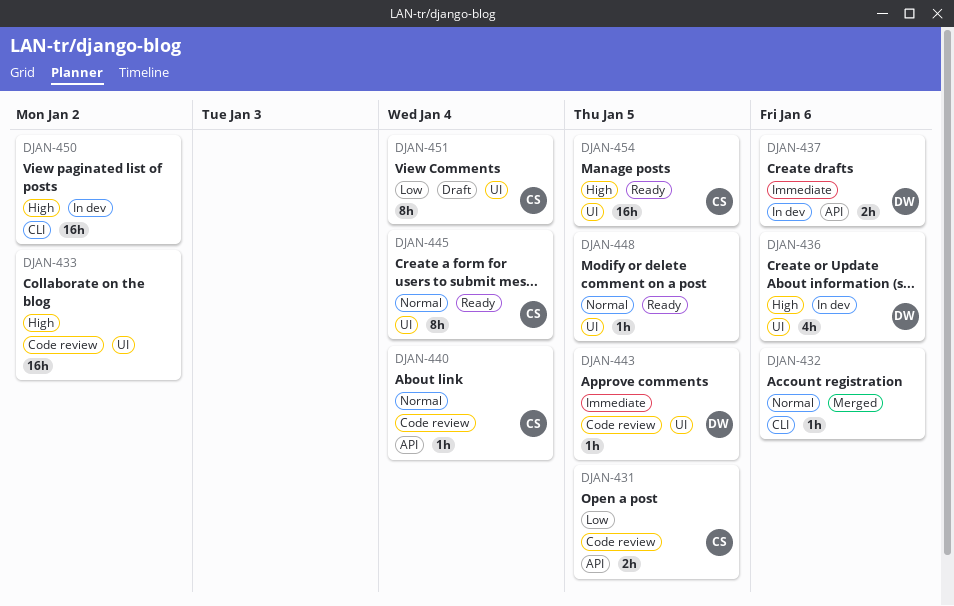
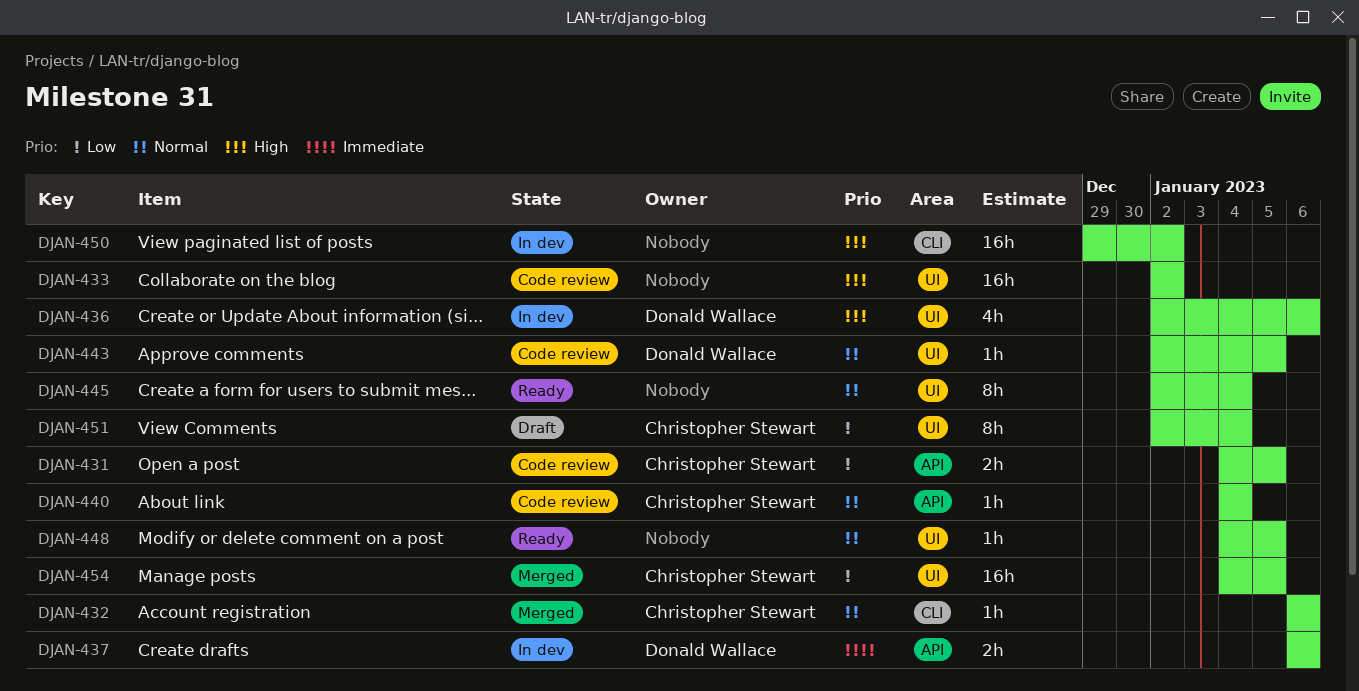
DJAN-432, owner: none -> Christopher Stewart
DJAN-443, priority: Immediate -> Normal
DJAN-445, owner: Christopher Stewart -> none
DJAN-454, status: Ready -> Merged
DJAN-454, priority: High -> Low

